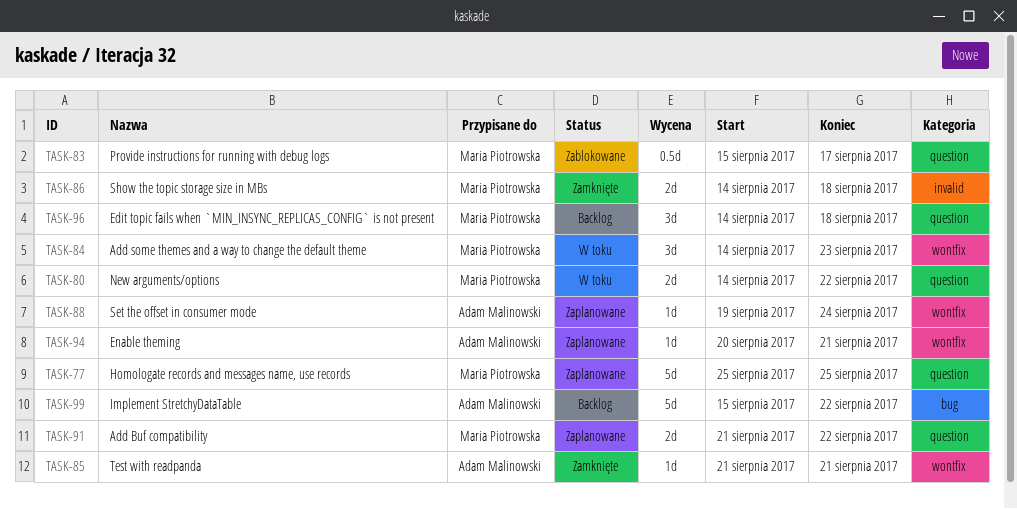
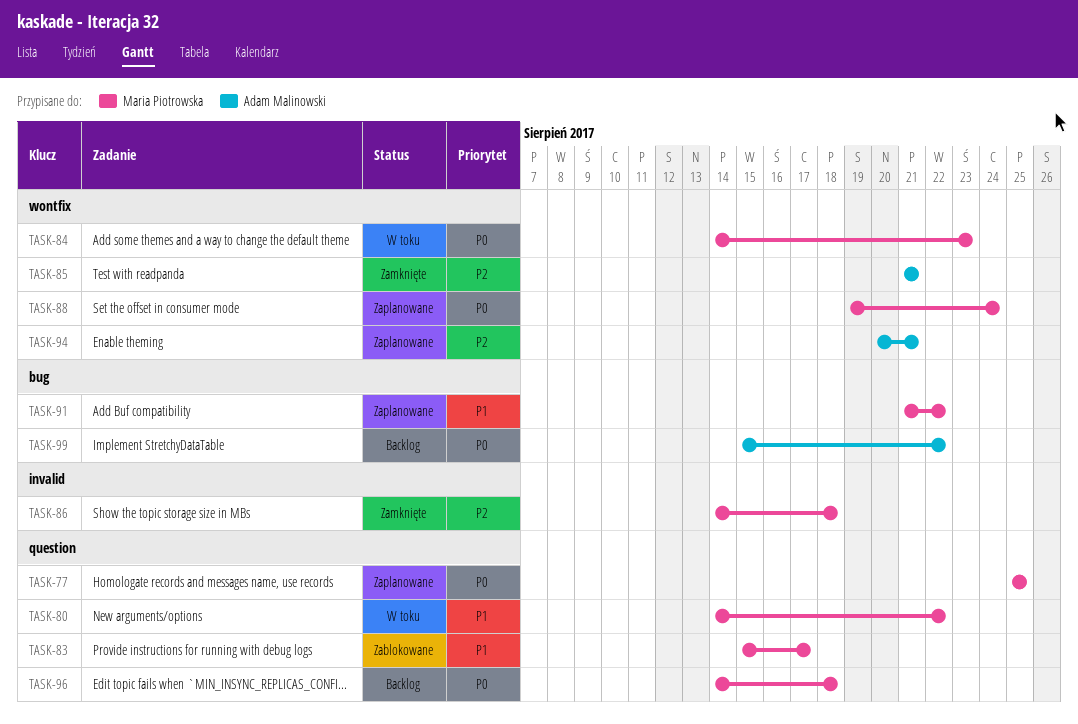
TASK-88, owner: Adam Malinowski -> Maria Piotrowska
TASK-91, label: question -> bug

